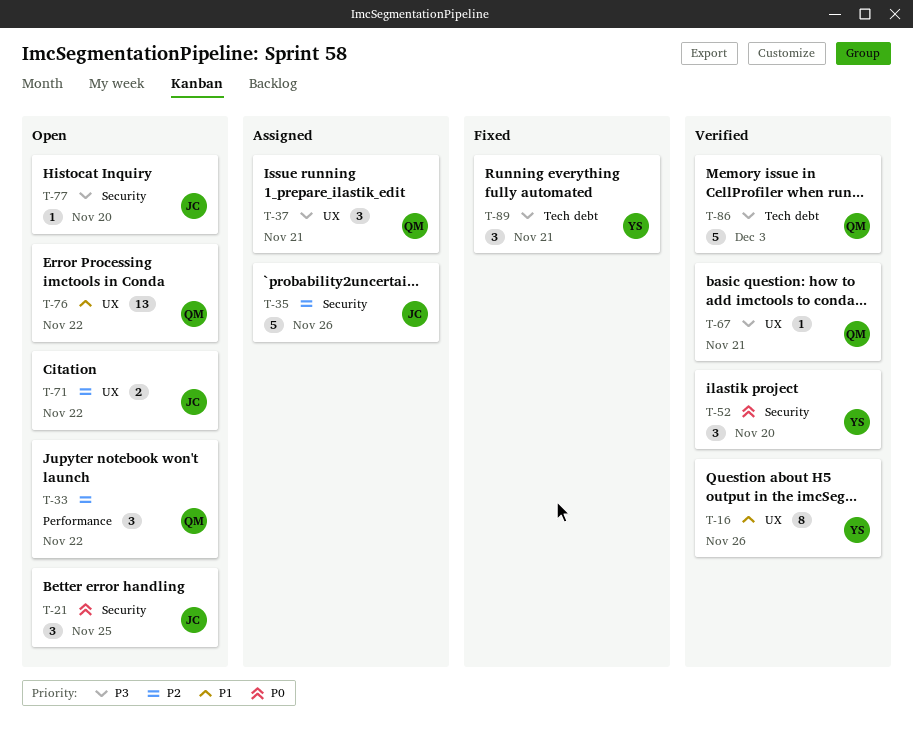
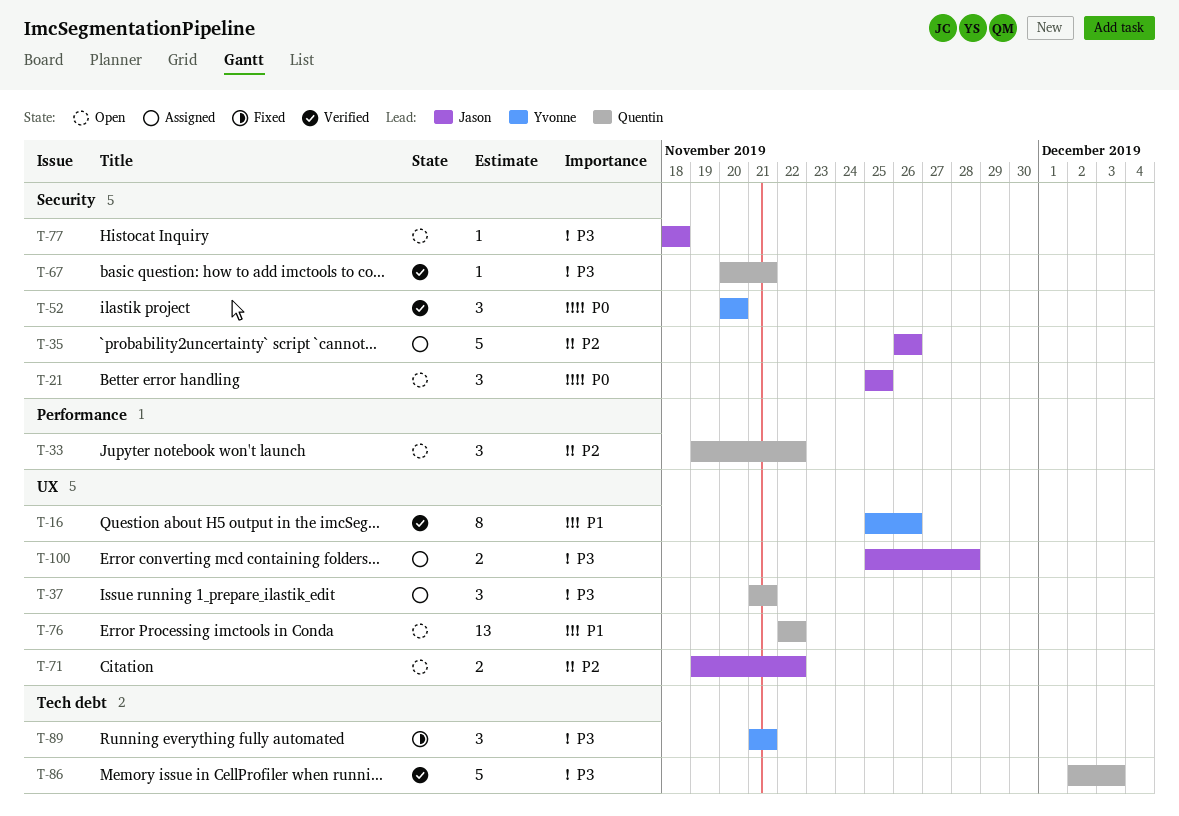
T-67, label: UX -> Security
T-77, due: Nov 20 -> Nov 18
T-100: none -> present

